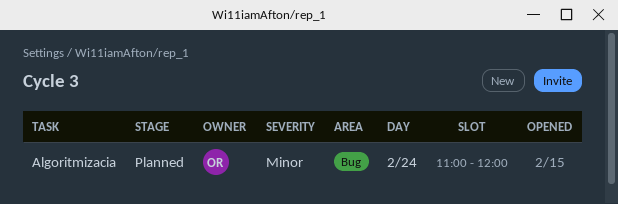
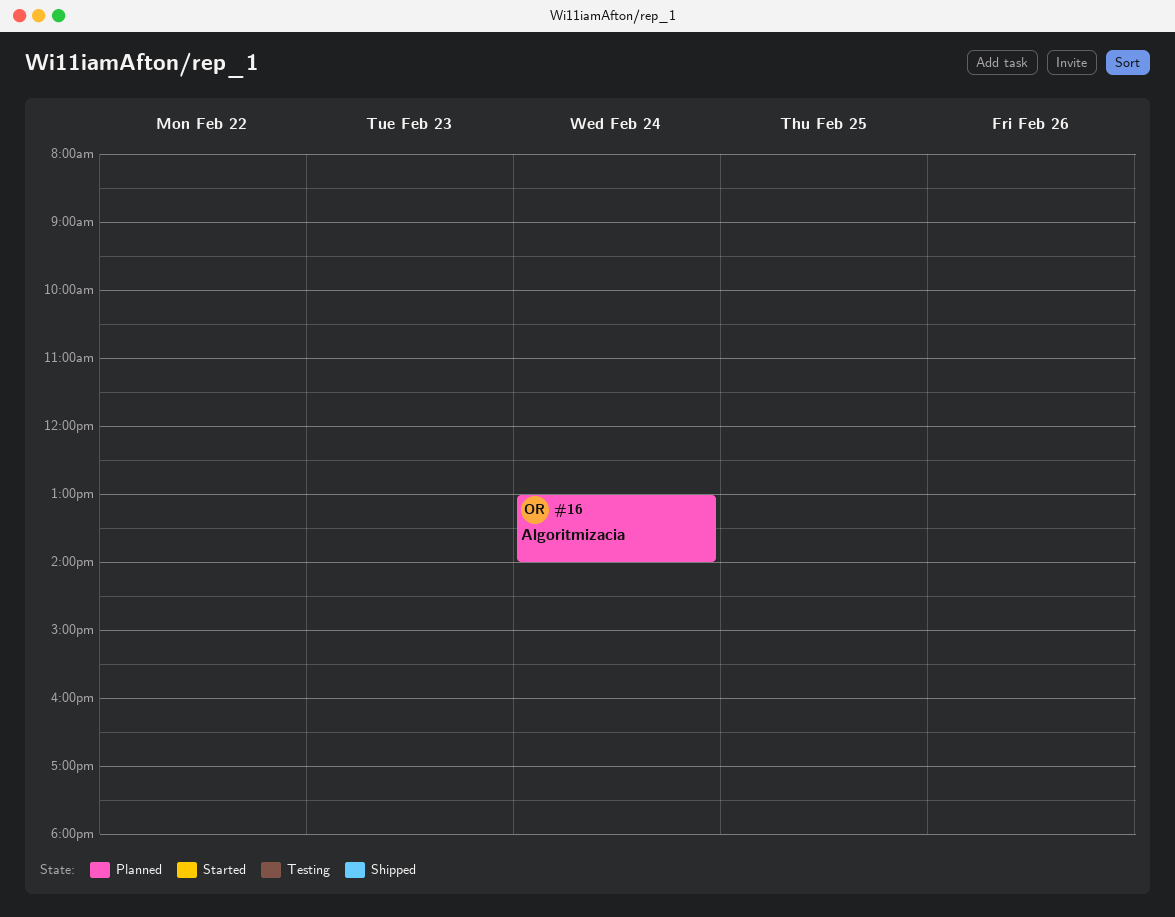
Algoritmizacia, begins: 11:00 -> 13:00
Algoritmizacia, ends: 12:00 -> 14:00

